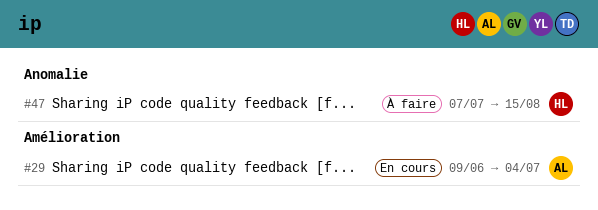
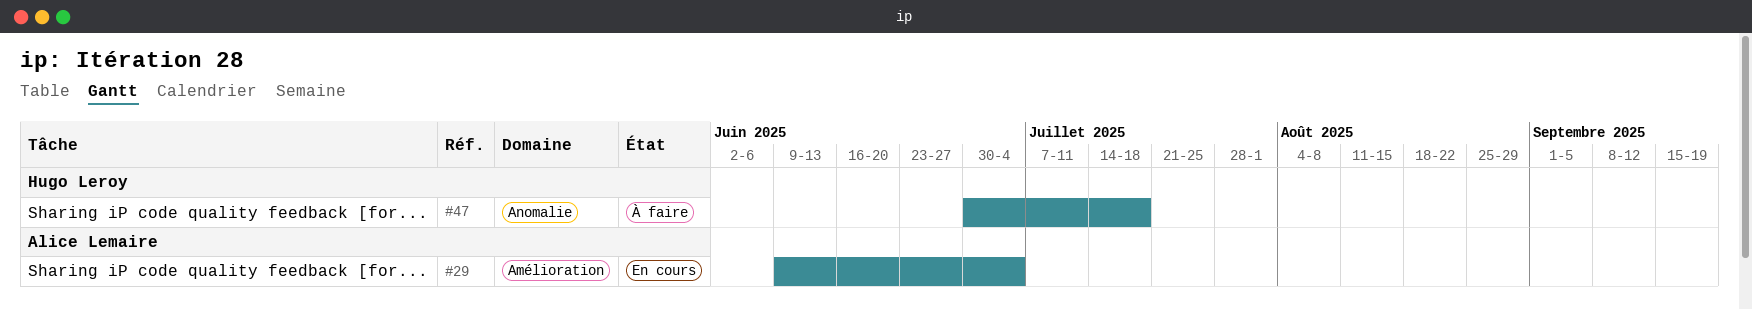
#47, start: Jul 7 -> Jun 30
#47, due: Aug 15 -> Jul 18

